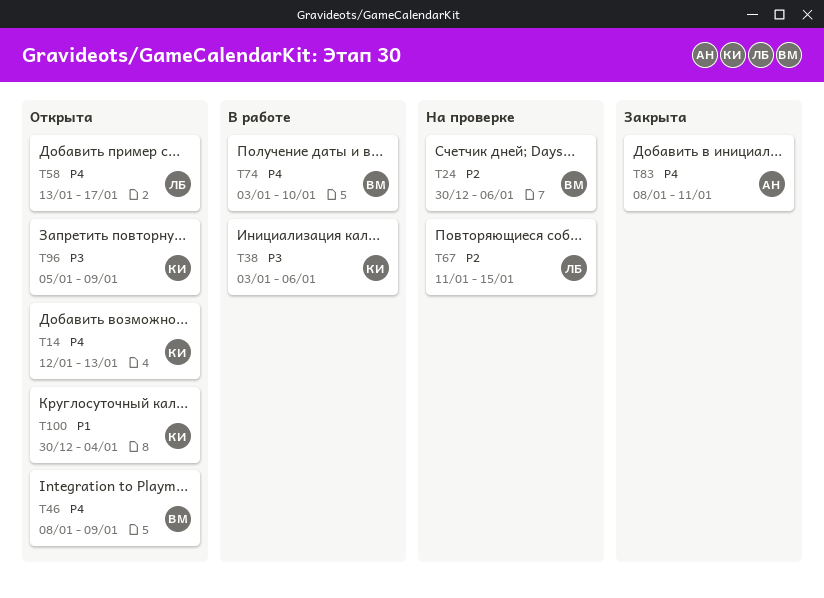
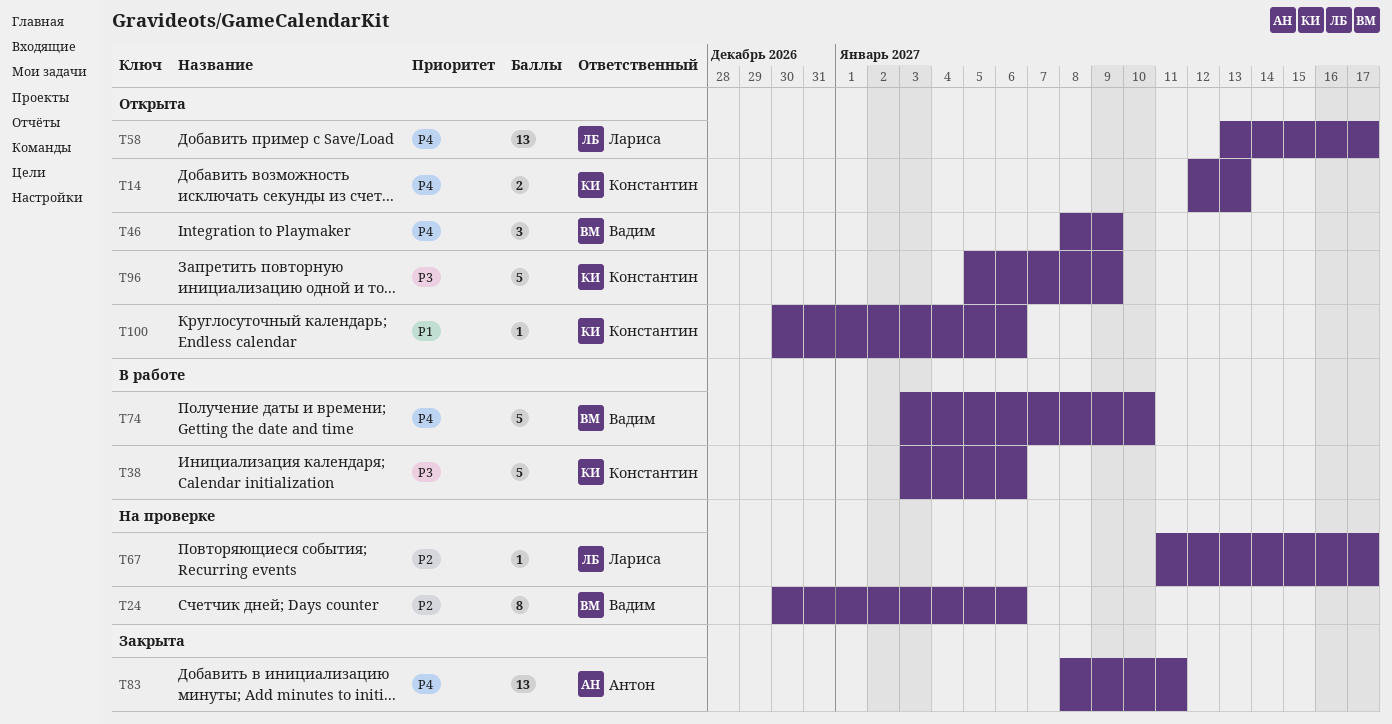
T67, due: Jan 15 -> Jan 17
T100, due: Jan 4 -> Jan 6

